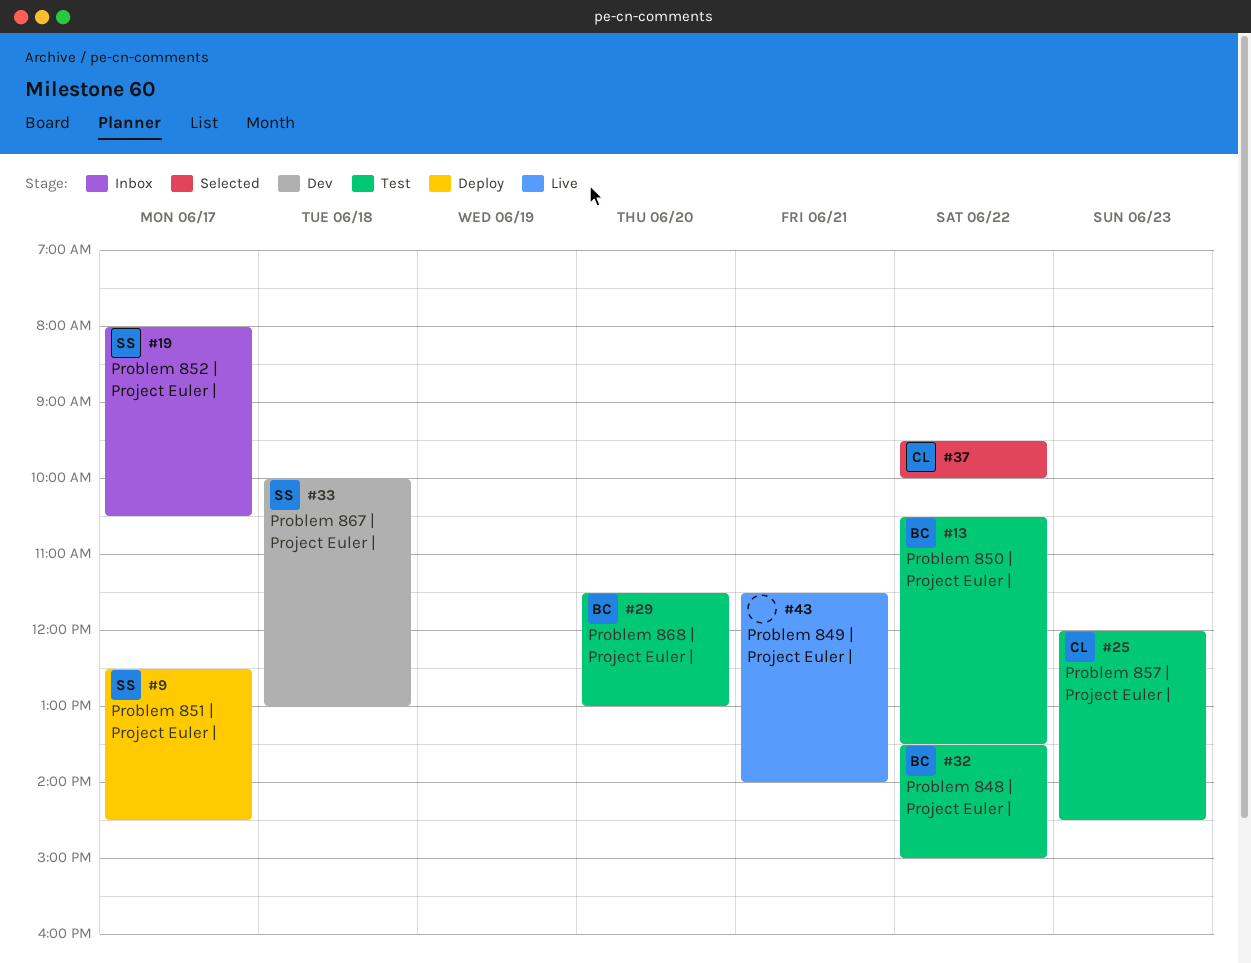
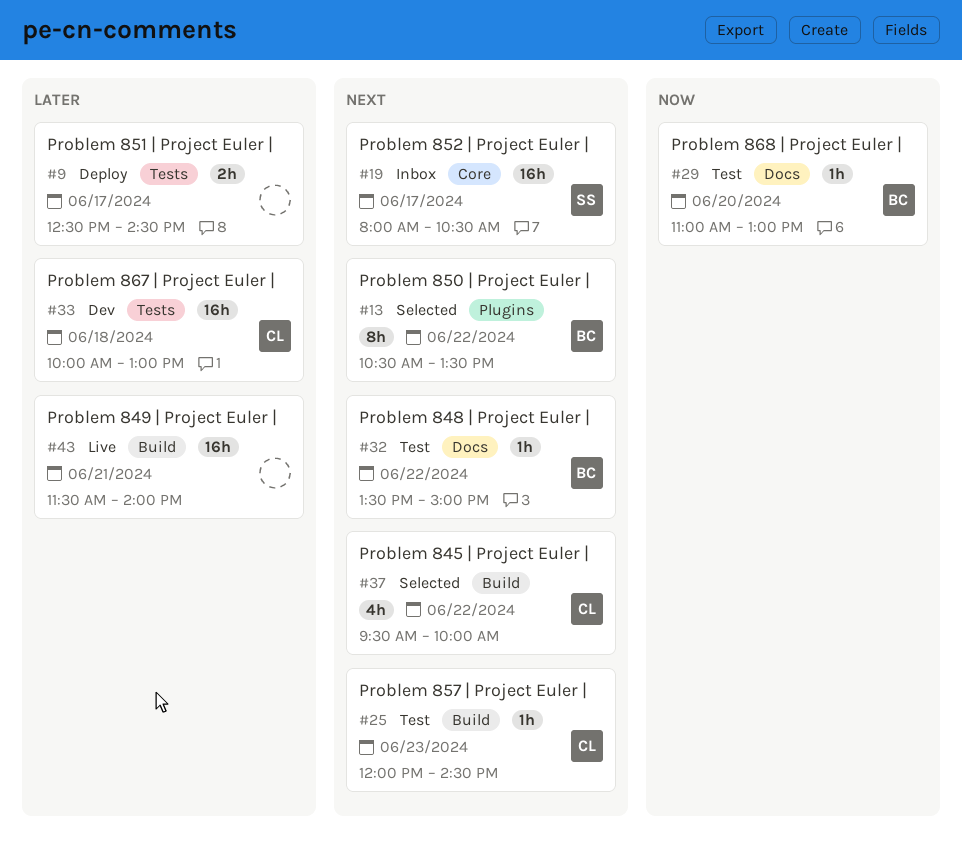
#9, owner: SS -> none
#13, status: Test -> Selected
#29, begins: 11:30 -> 11:00
#33, owner: SS -> CL

